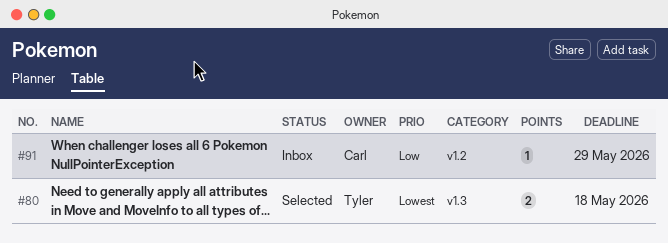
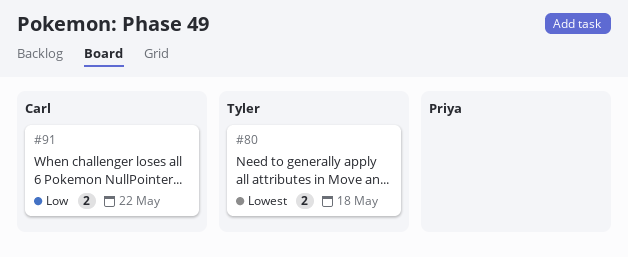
#91, estimate: 1 -> 2
#91, due: May 29 -> May 22

